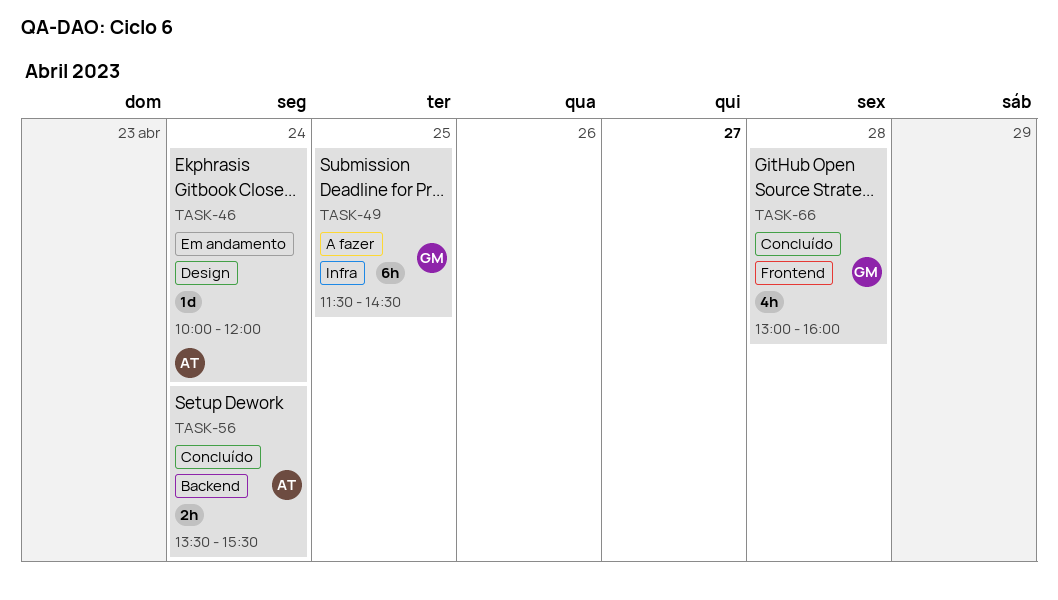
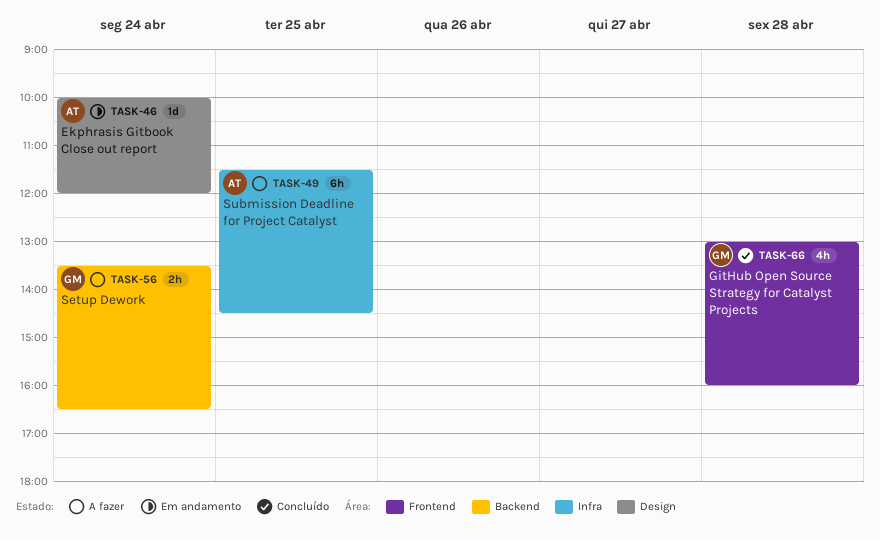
TASK-49, owner: GM -> AT
TASK-56, status: Concluído -> A fazer
TASK-56, owner: AT -> GM
TASK-56, ends: 15:30 -> 16:30

